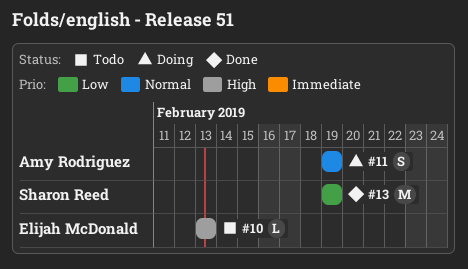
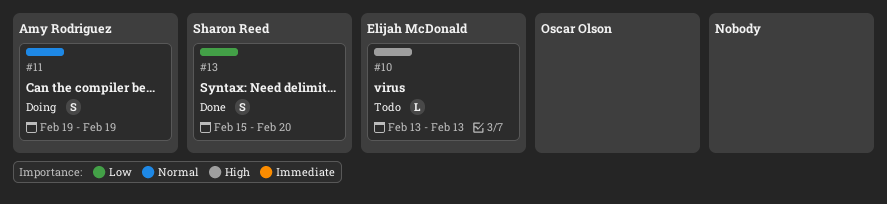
#13, estimate: M -> S
#13, start: Feb 19 -> Feb 15
#13, due: Feb 19 -> Feb 20

